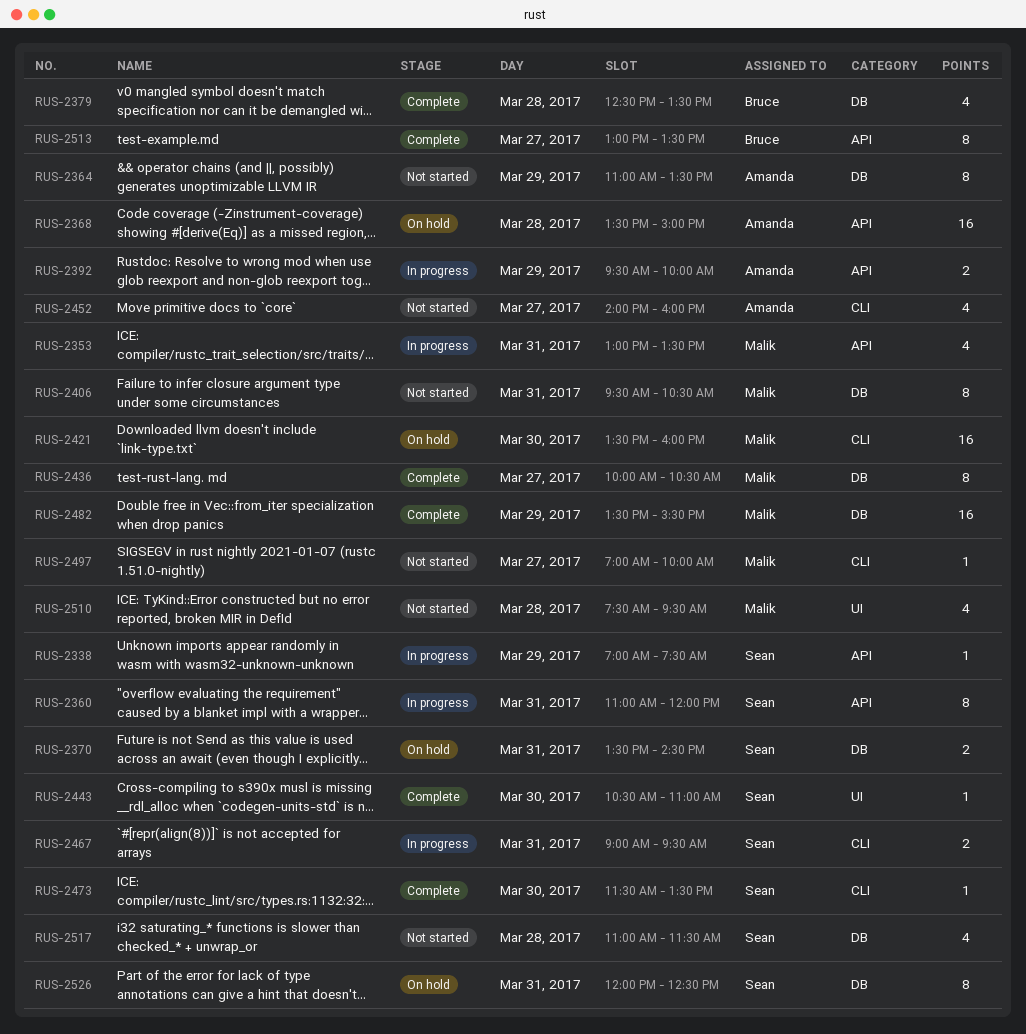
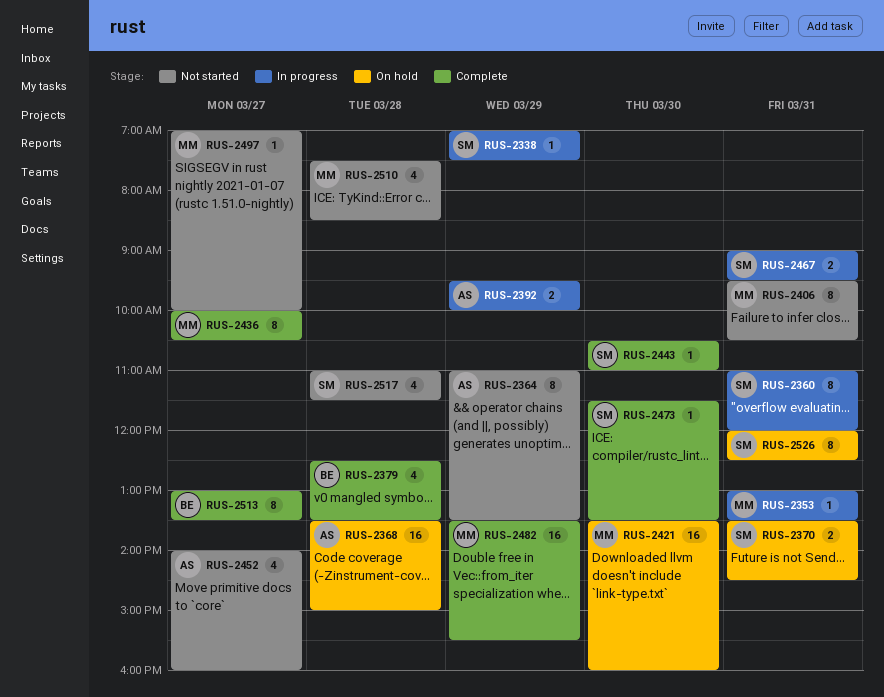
RUS-2353, estimate: 4 -> 1
RUS-2510, ends: 09:30 -> 08:30

